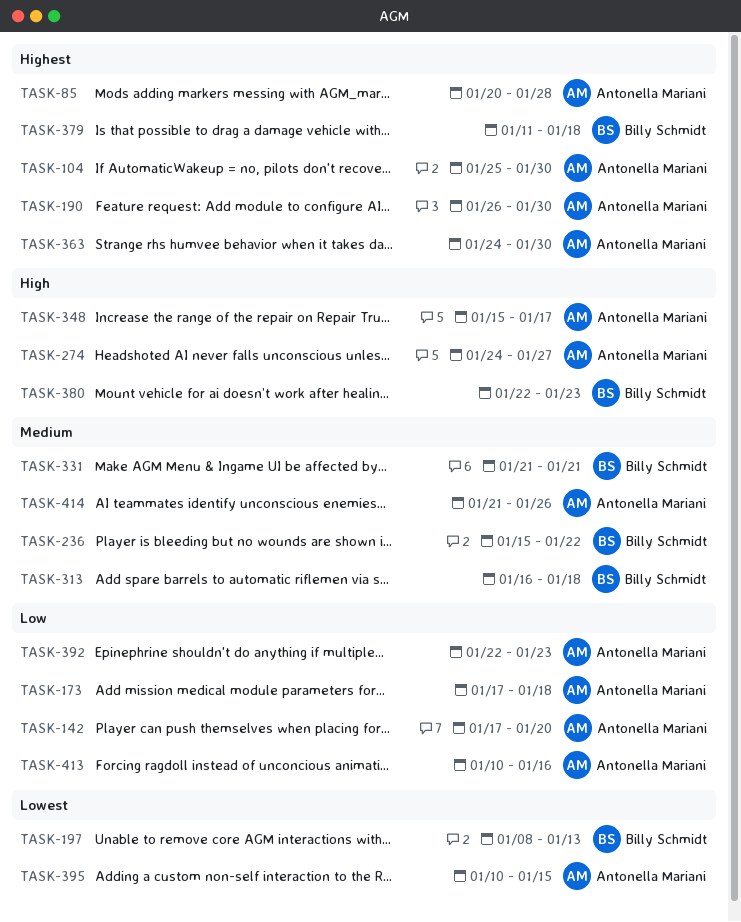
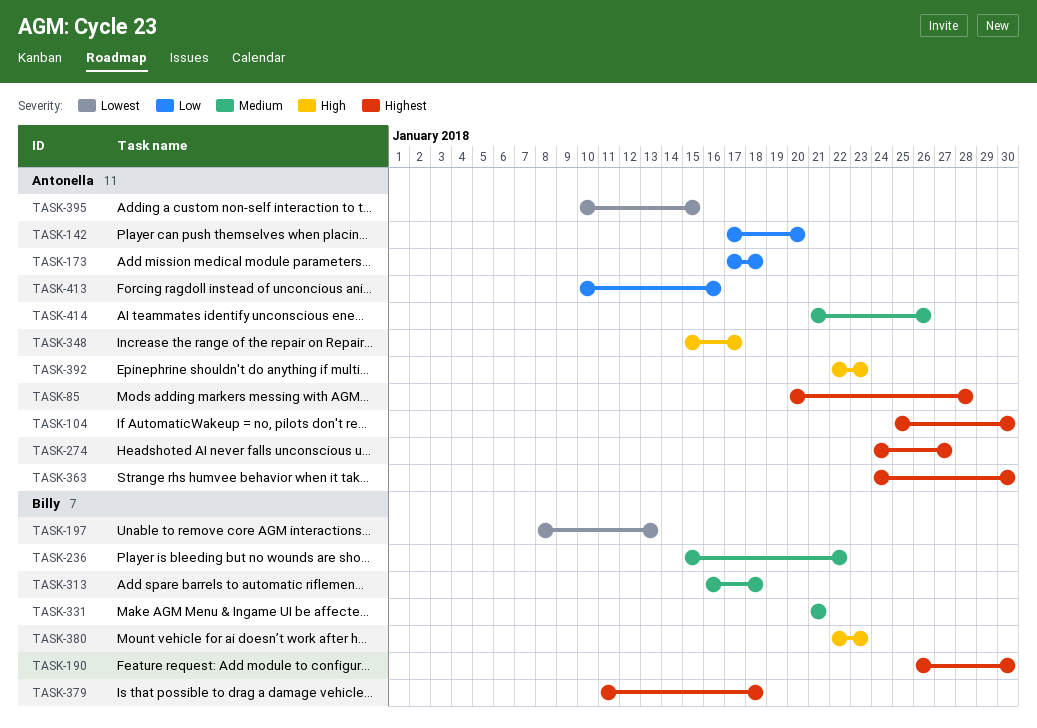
TASK-190, owner: Antonella Mariani -> Billy Schmidt
TASK-274, priority: High -> Highest
TASK-392, priority: Low -> High

